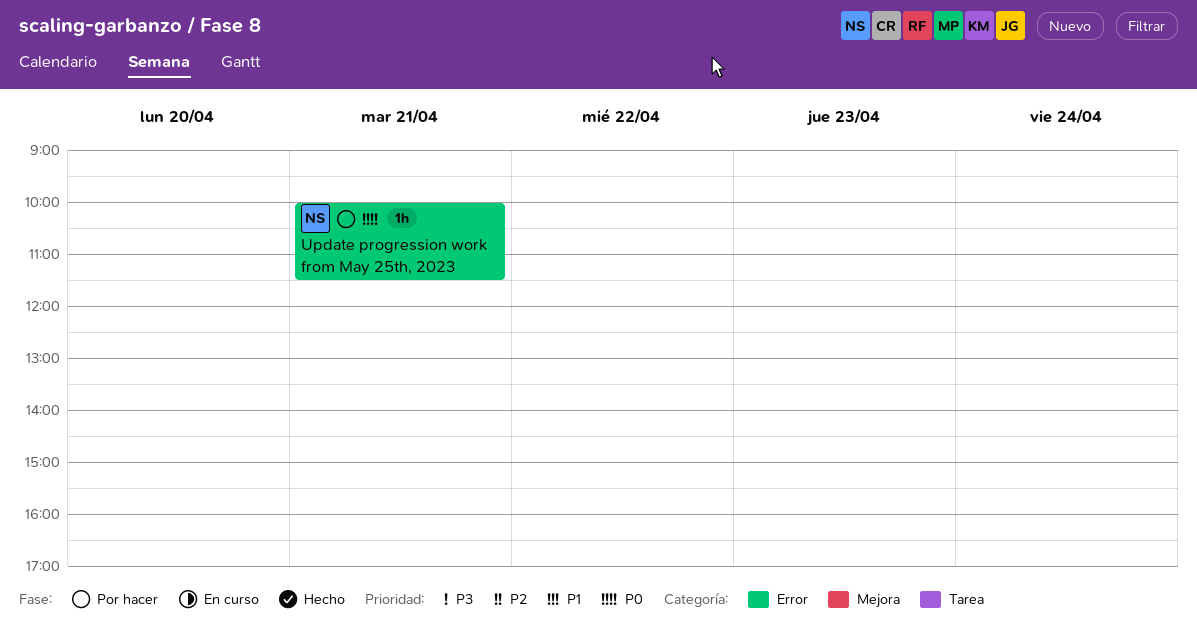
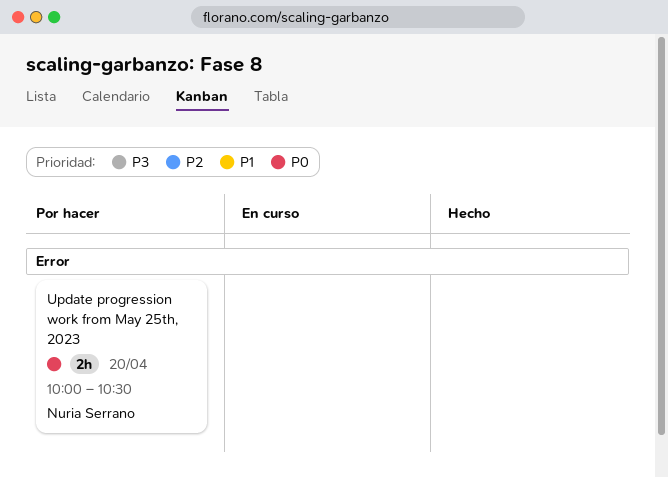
Update progression work from May 25th, 2023, estimate: 1h -> 2h
Update progression work from May 25th, 2023, day: Apr 21 -> Apr 20
Update progression work from May 25th, 2023, ends: 11:30 -> 10:30

